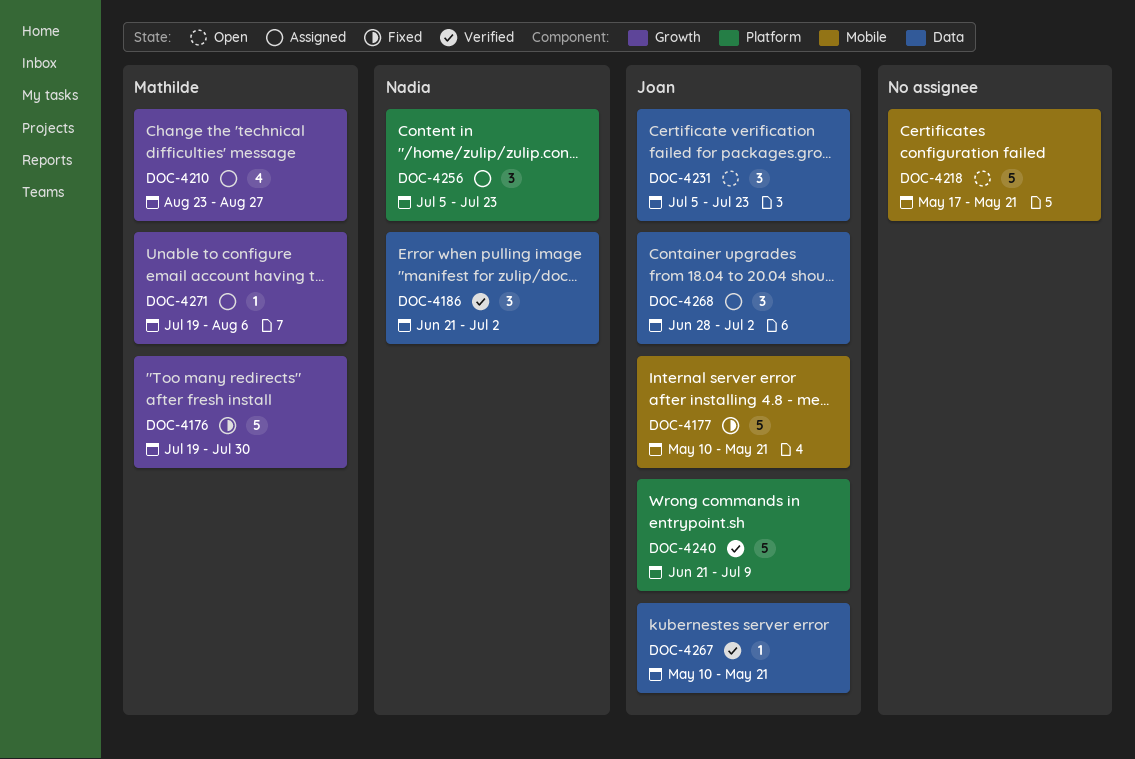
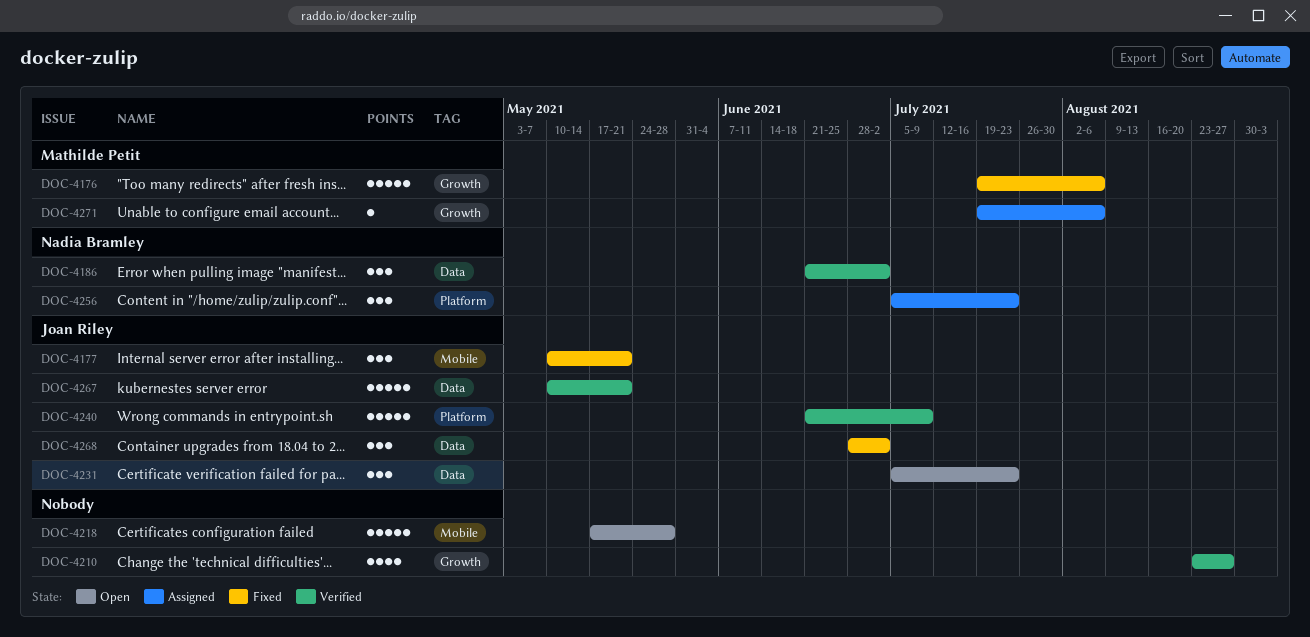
DOC-4176, due: Jul 30 -> Aug 6
DOC-4177, estimate: 5 -> 3
DOC-4210, status: Assigned -> Verified
DOC-4210, owner: Mathilde Petit -> none
DOC-4218, due: May 21 -> May 28
DOC-4267, estimate: 1 -> 5
DOC-4268, status: Assigned -> Fixed

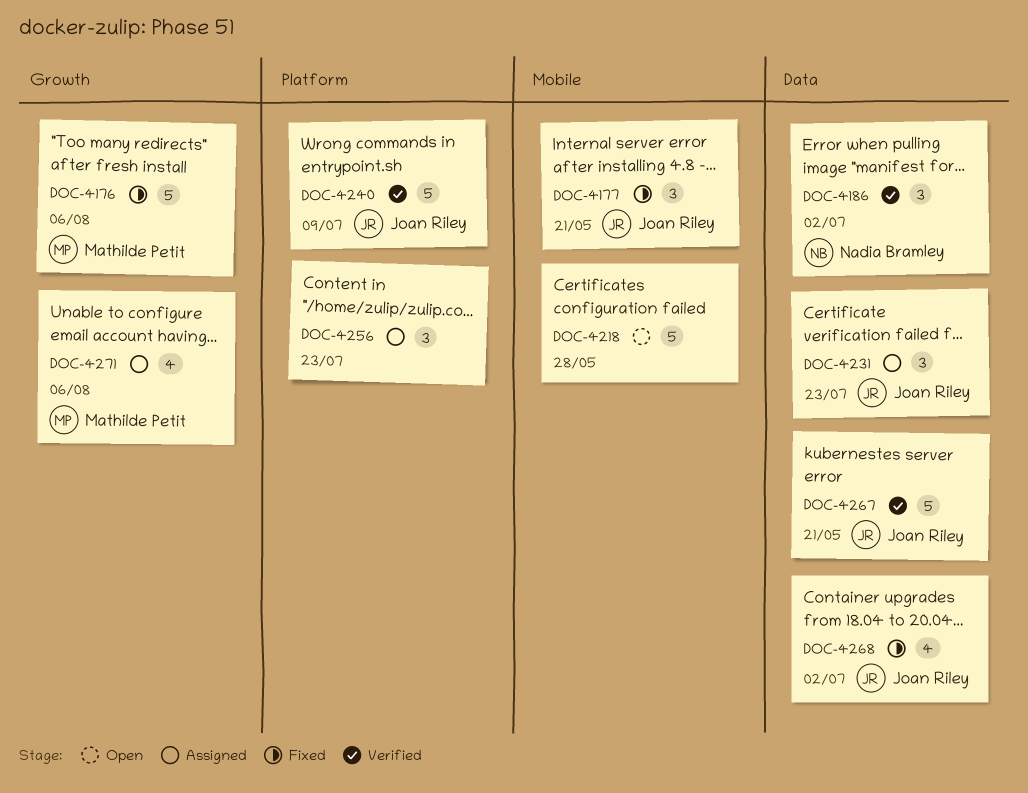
DOC-4210: present -> none
DOC-4231, status: Open -> Assigned
DOC-4256, owner: Nadia Bramley -> none
DOC-4268, estimate: 3 -> 4
DOC-4271, estimate: 1 -> 4

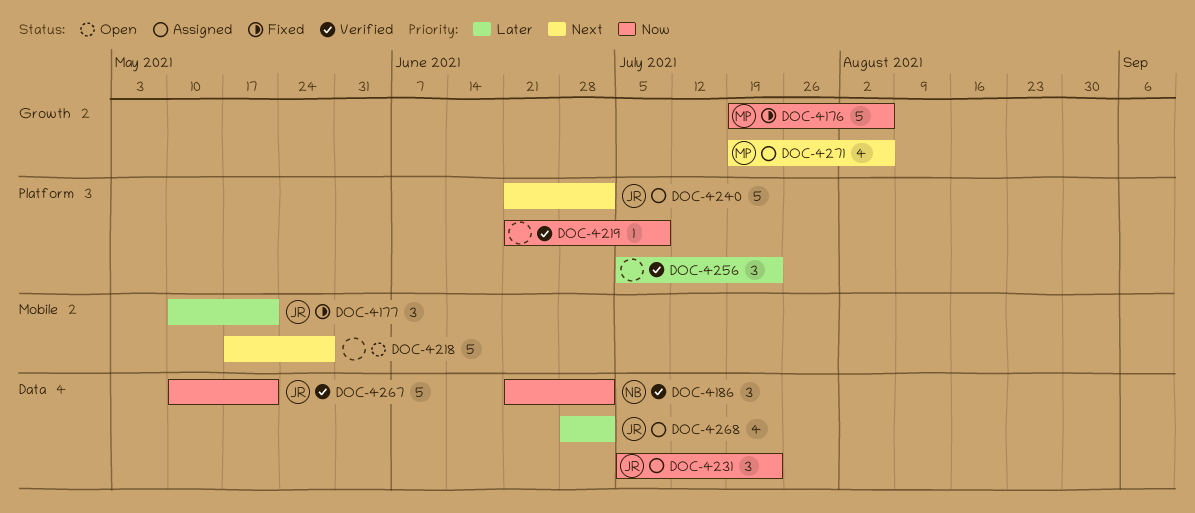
DOC-4219: none -> present
DOC-4240, status: Verified -> Assigned
DOC-4240, due: Jul 9 -> Jul 2
DOC-4256, status: Assigned -> Verified
DOC-4268, status: Fixed -> Assigned

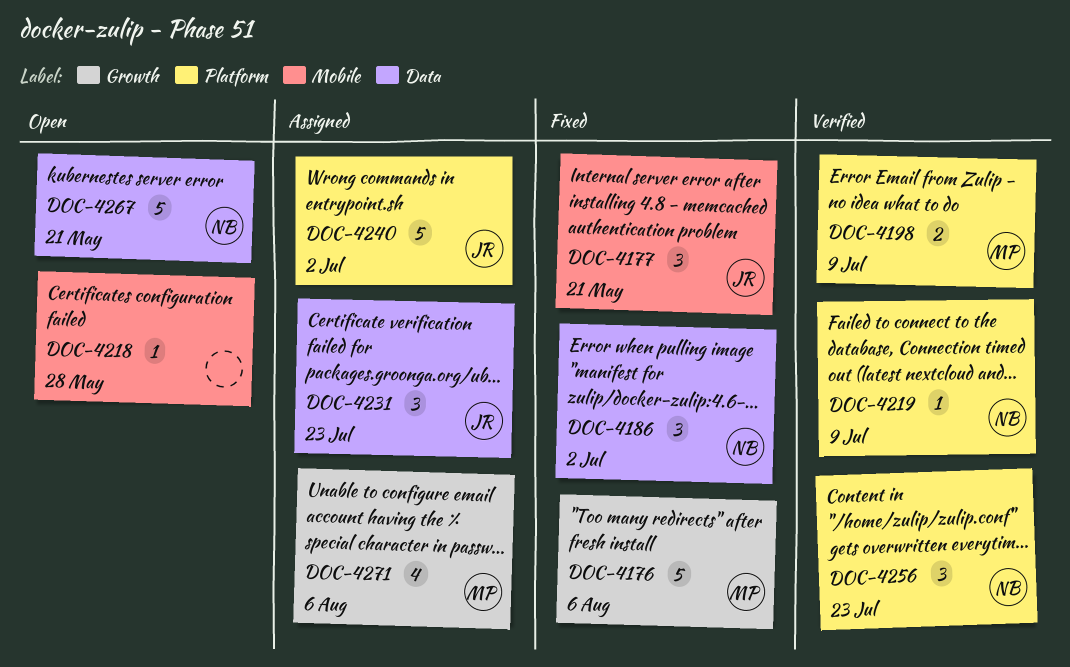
DOC-4186, status: Verified -> Fixed
DOC-4198: none -> present
DOC-4218, estimate: 5 -> 1
DOC-4219, owner: none -> NB
DOC-4256, owner: none -> NB
DOC-4267, status: Verified -> Open
DOC-4267, owner: JR -> NB
DOC-4268: present -> none

